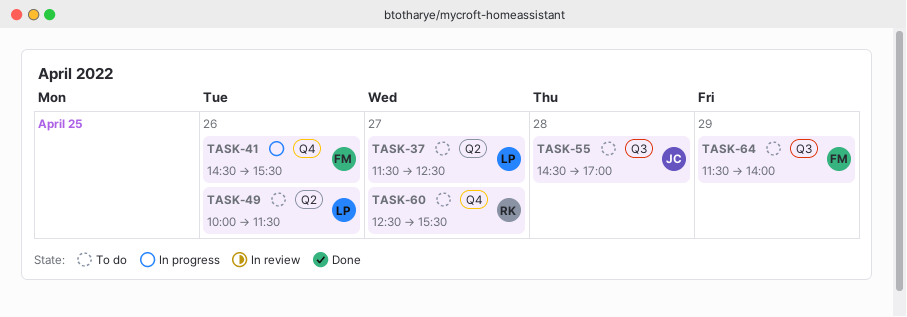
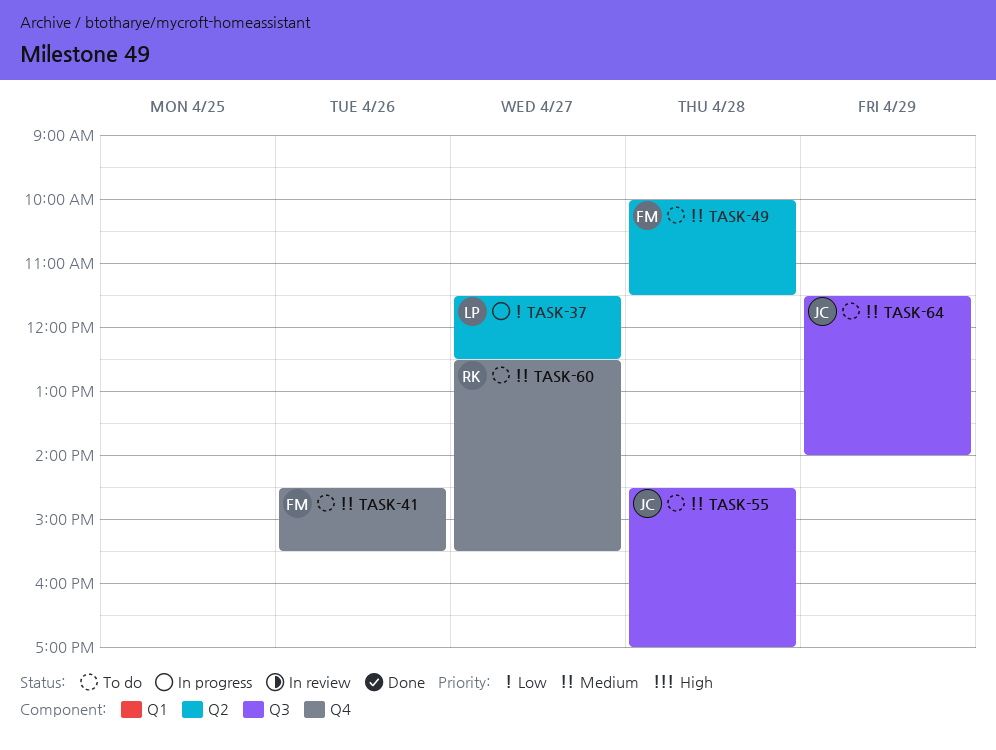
TASK-37, status: To do -> In progress
TASK-41, status: In progress -> To do
TASK-49, owner: LP -> FM
TASK-49, day: Apr 26 -> Apr 28
TASK-64, owner: FM -> JC

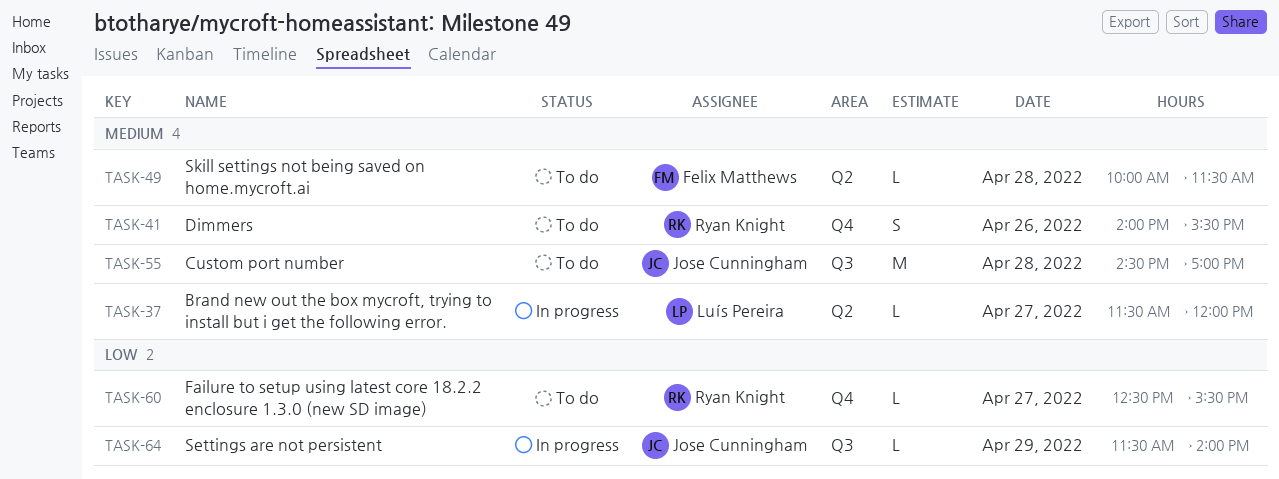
TASK-37, priority: Low -> Medium
TASK-37, ends: 12:30 -> 12:00
TASK-41, owner: Felix Matthews -> Ryan Knight
TASK-41, begins: 14:30 -> 14:00
TASK-60, priority: Medium -> Low
TASK-64, status: To do -> In progress
TASK-64, priority: Medium -> Low

